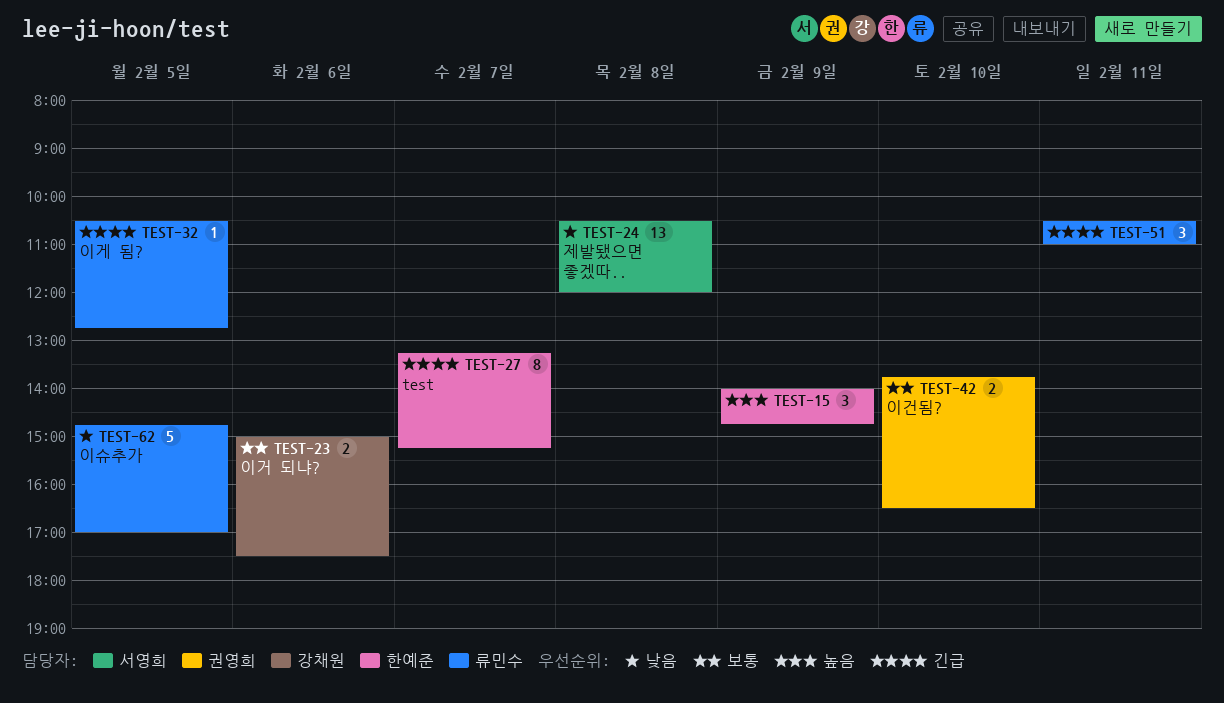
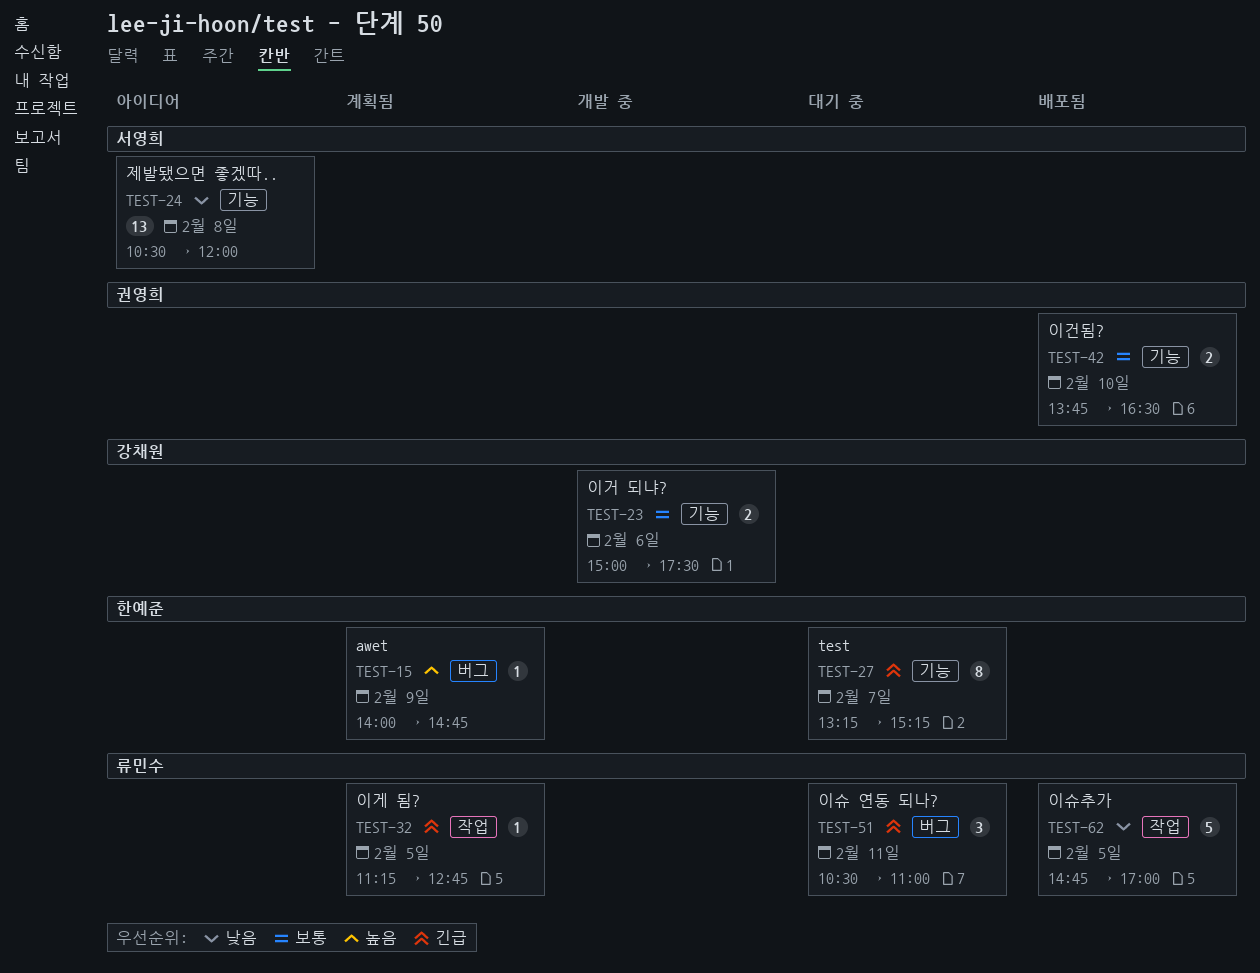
TEST-15, estimate: 3 -> 1
TEST-32, begins: 10:30 -> 11:15

